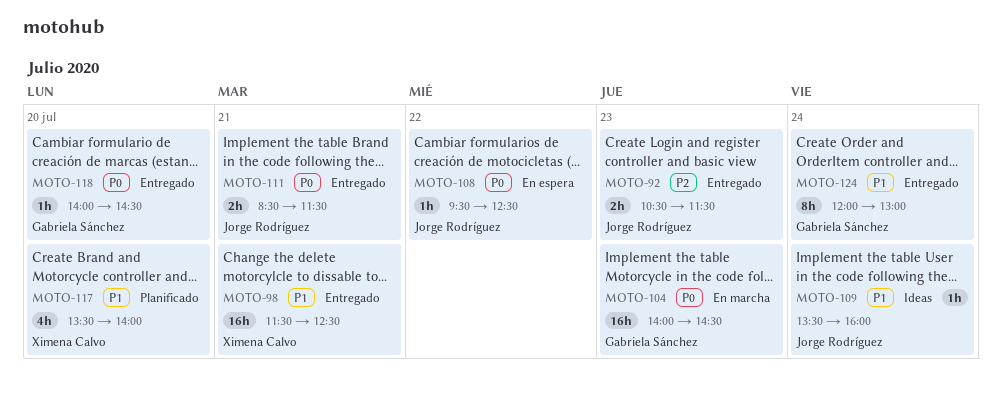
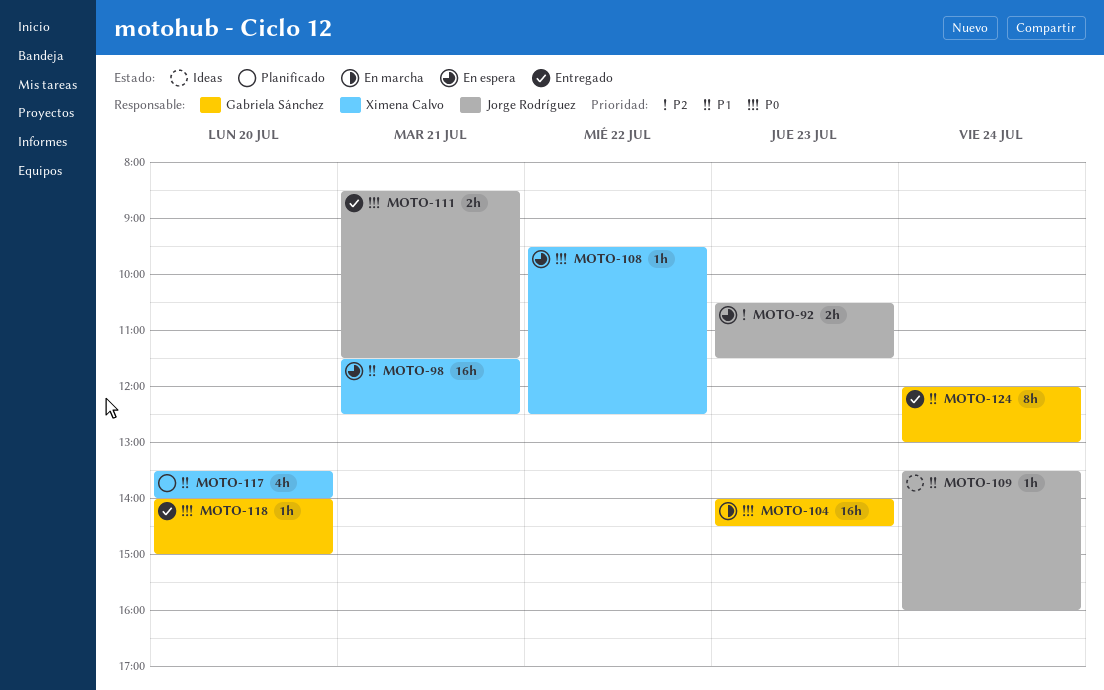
MOTO-92, status: Entregado -> En espera
MOTO-98, status: Entregado -> En espera
MOTO-108, owner: Jorge Rodríguez -> Ximena Calvo
MOTO-118, ends: 14:30 -> 15:00

